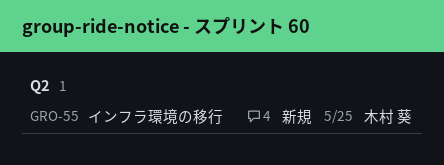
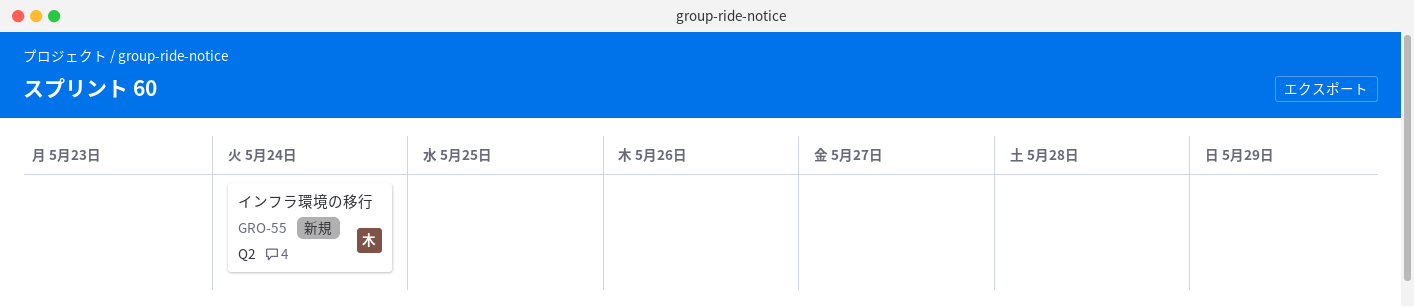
GRO-55, due: May 25 -> May 24

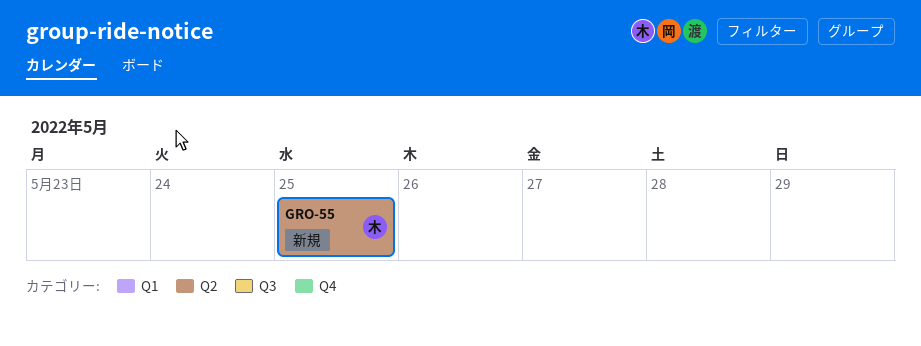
GRO-55, due: May 24 -> May 25

